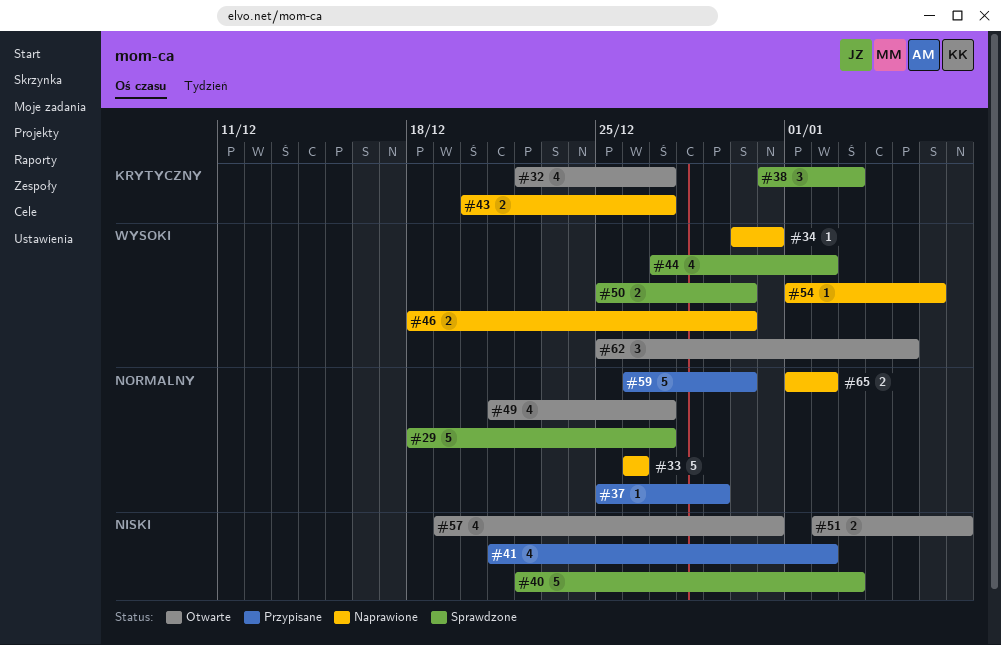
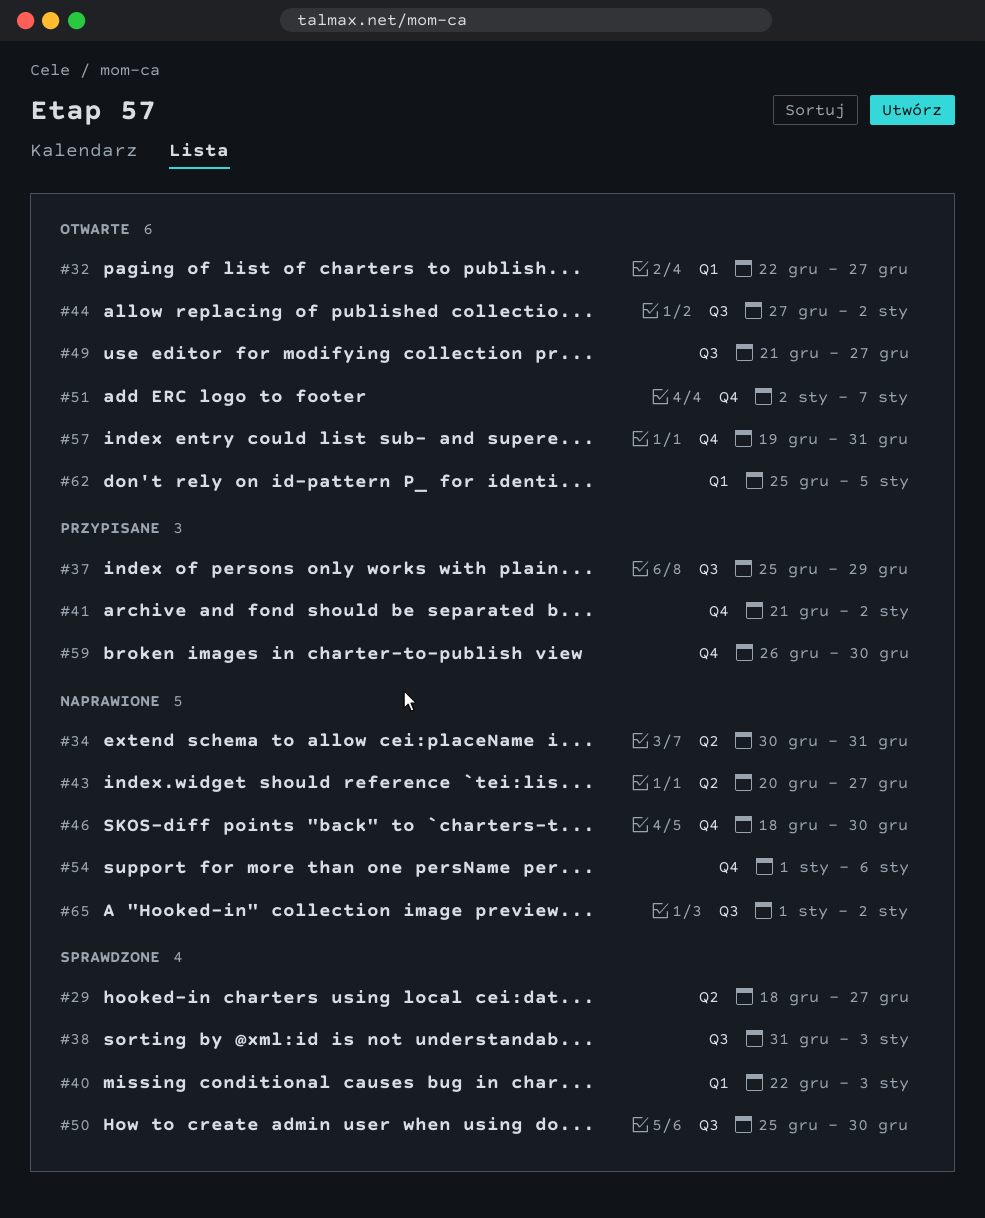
#33: present -> none
#44, status: Sprawdzone -> Otwarte

